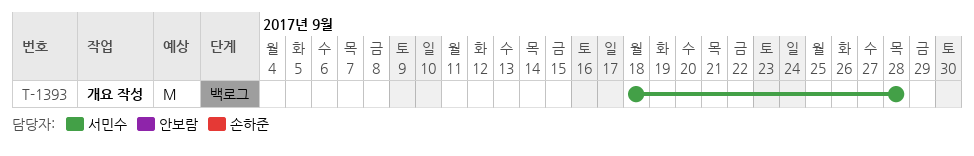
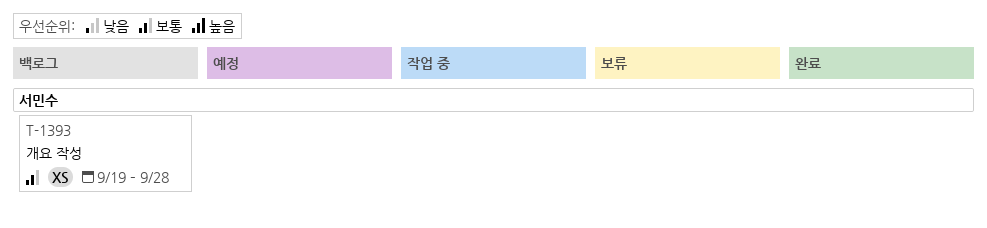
T-1393, estimate: M -> XS
T-1393, start: Sep 18 -> Sep 19

